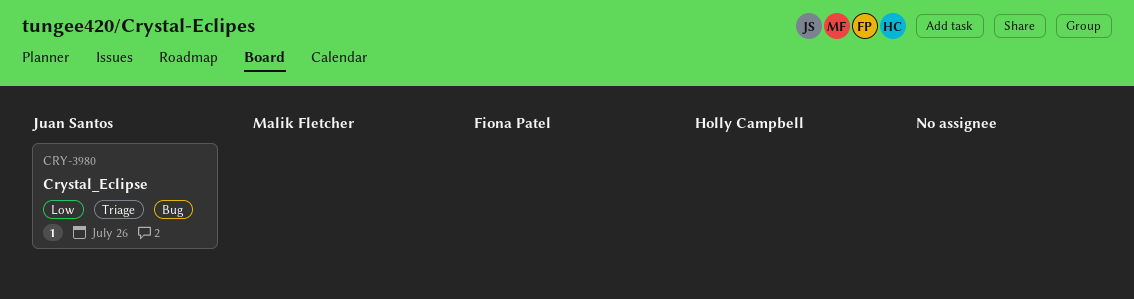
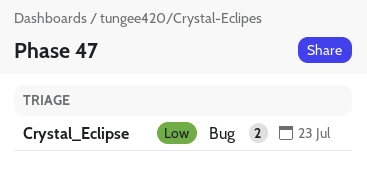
Crystal_Eclipse, estimate: 1 -> 2
Crystal_Eclipse, due: Jul 26 -> Jul 23

